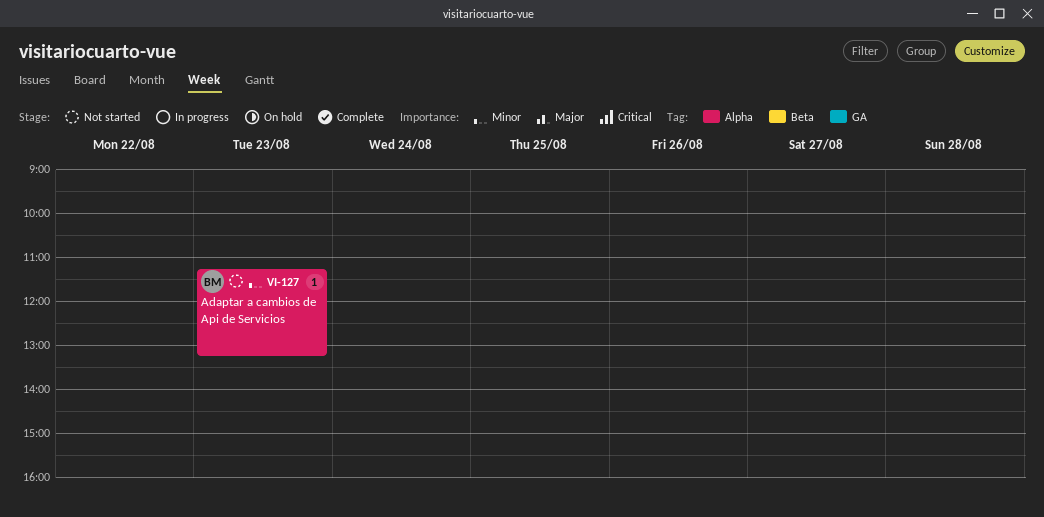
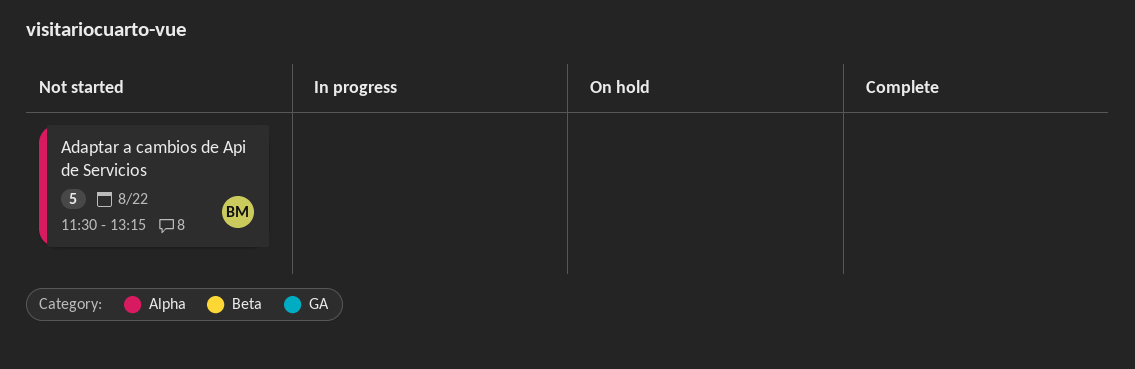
Adaptar a cambios de Api de Servicios, estimate: 1 -> 5
Adaptar a cambios de Api de Servicios, day: Aug 23 -> Aug 22
Adaptar a cambios de Api de Servicios, begins: 11:15 -> 11:30

